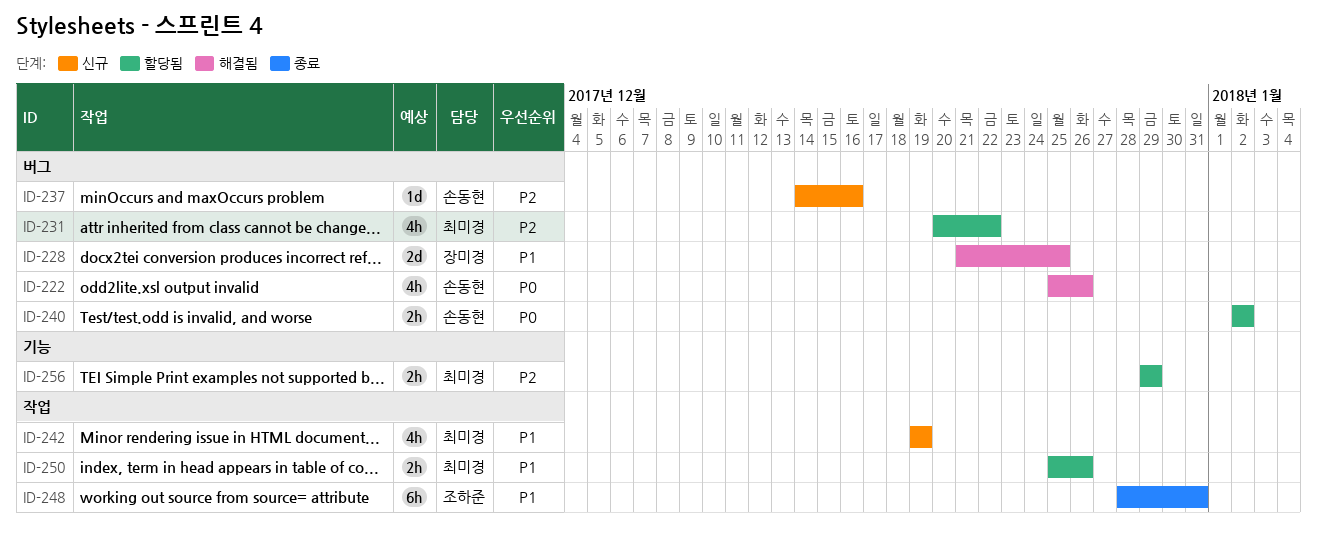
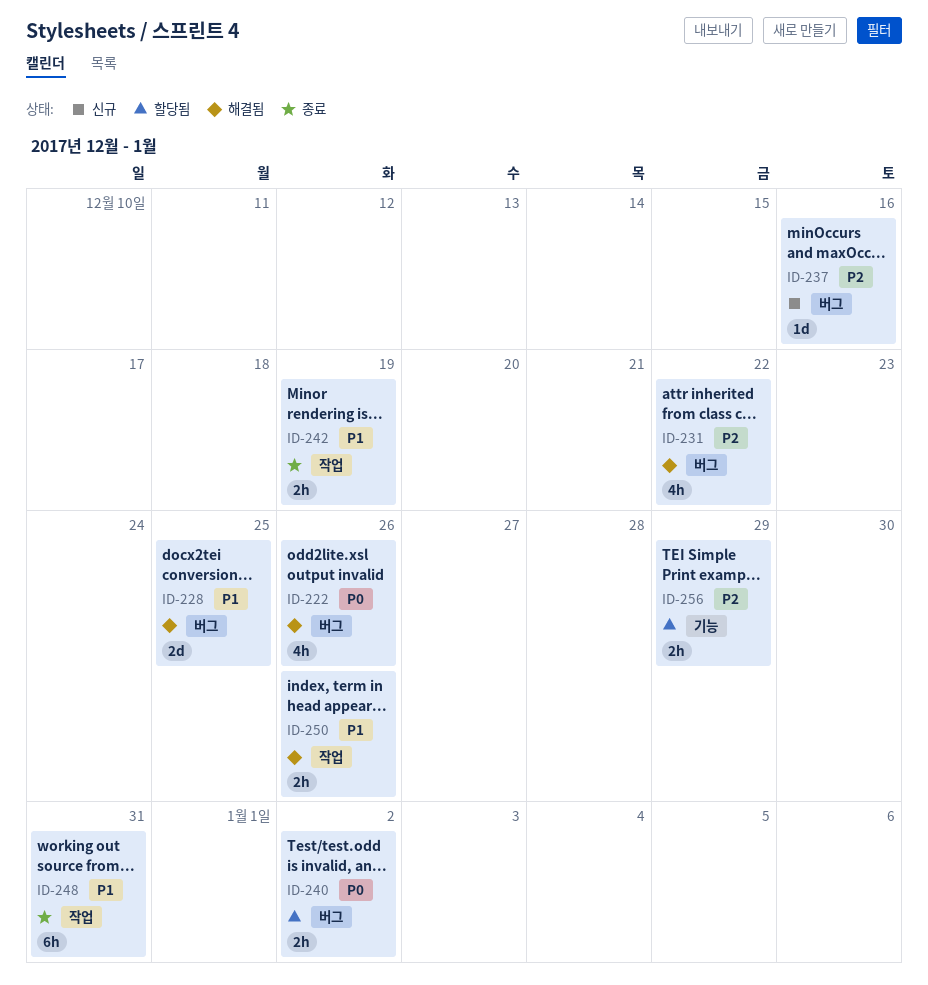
ID-231, status: 할당됨 -> 해결됨
ID-242, status: 신규 -> 종료
ID-242, estimate: 4h -> 2h
ID-250, status: 할당됨 -> 해결됨

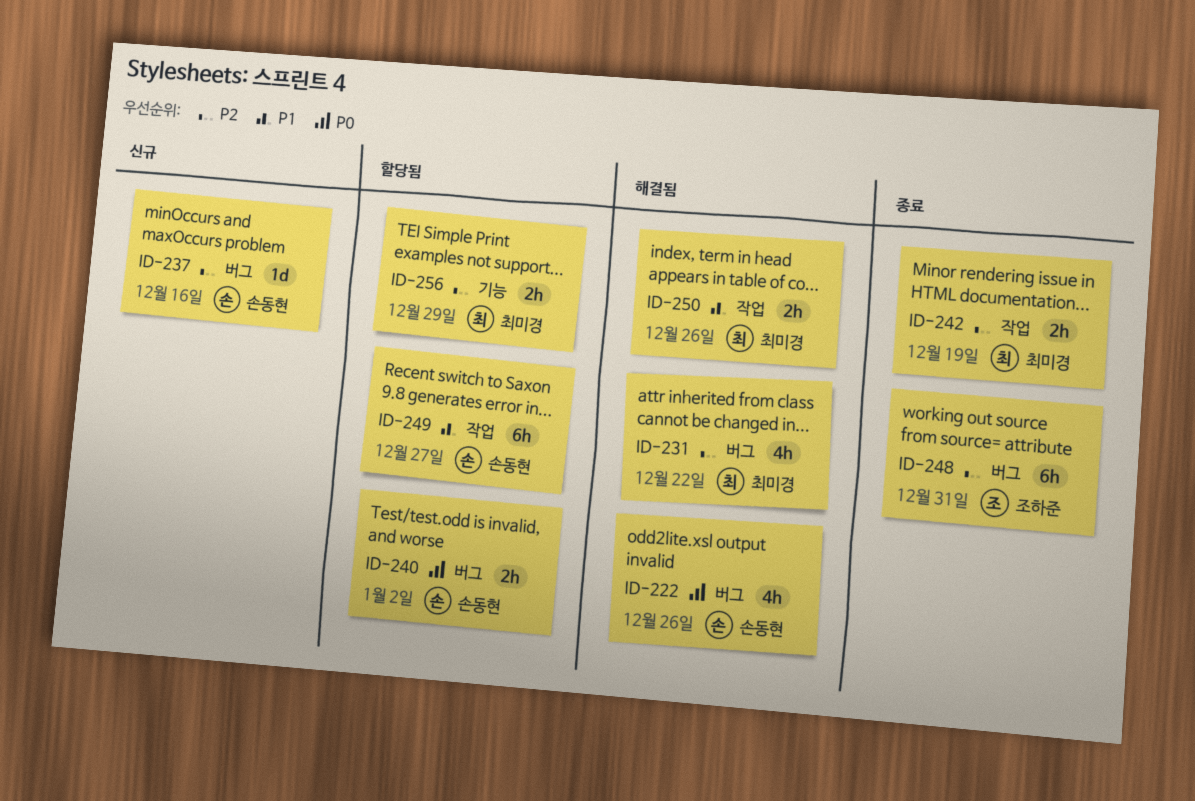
ID-228: present -> none
ID-242, priority: P1 -> P2
ID-248, priority: P1 -> P2
ID-248, label: 작업 -> 버그
ID-249: none -> present

